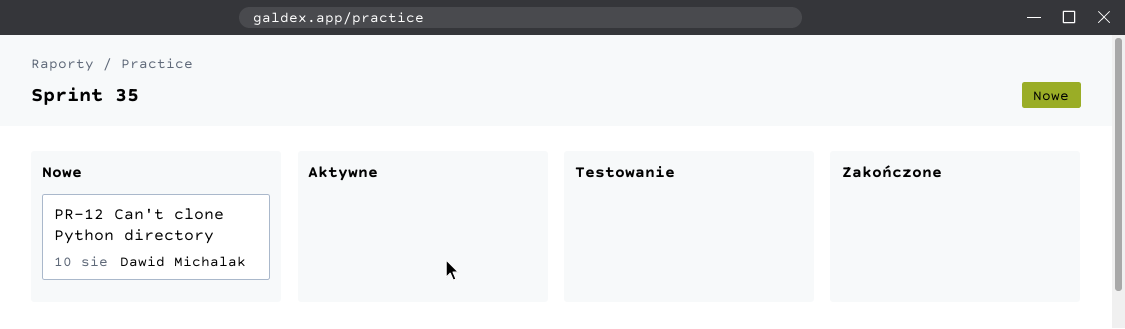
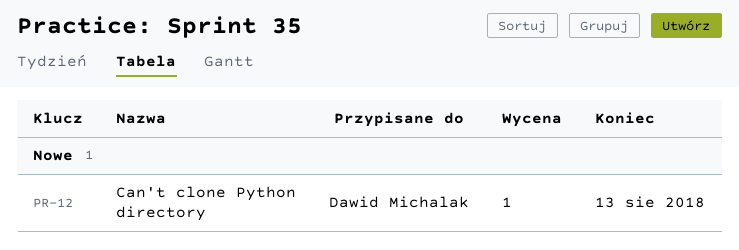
PR-12, due: Aug 10 -> Aug 13

